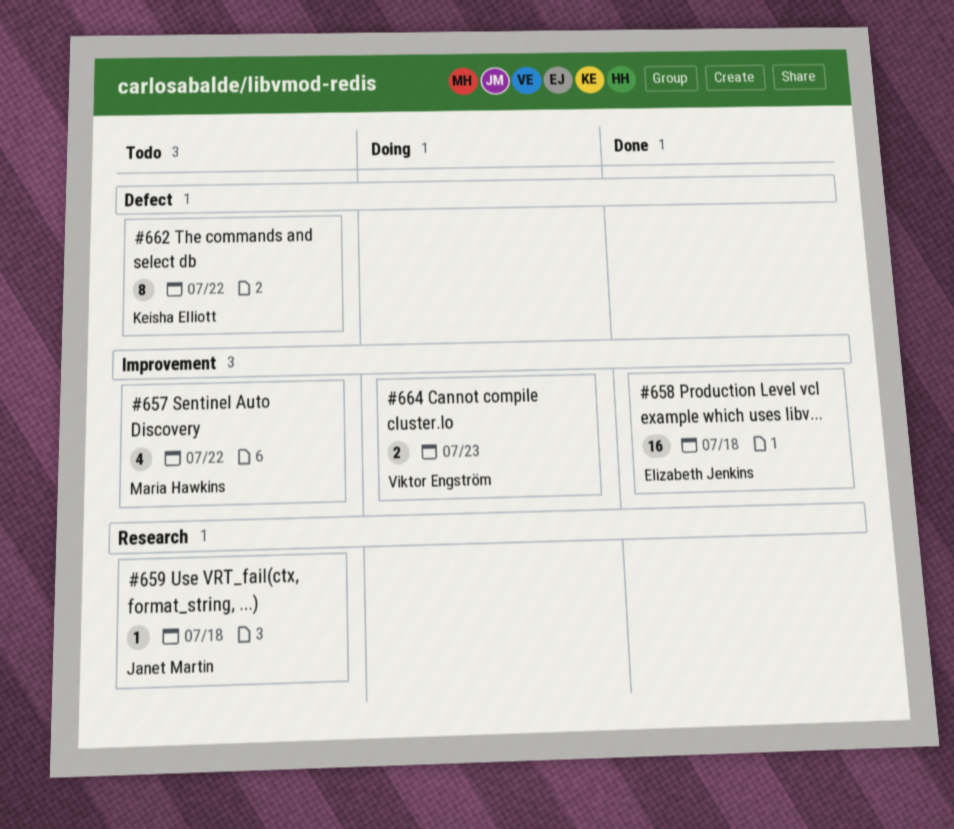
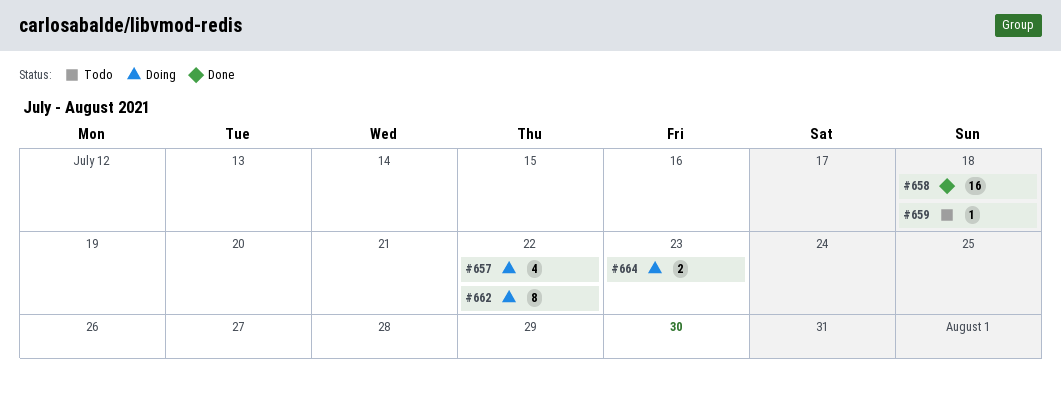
#657, status: Todo -> Doing
#662, status: Todo -> Doing

